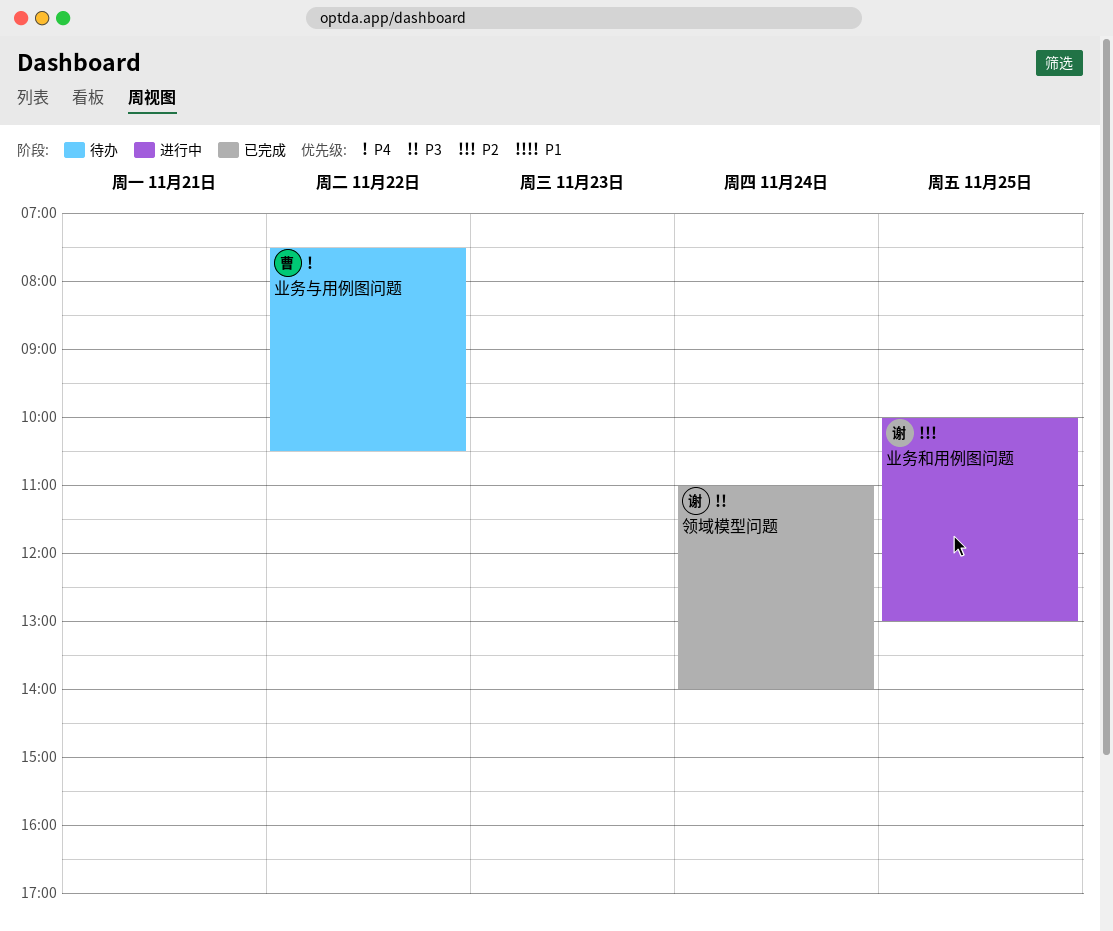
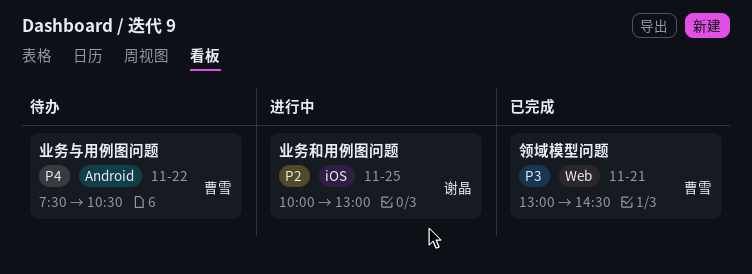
领域模型问题, owner: 谢晶 -> 曹雪
领域模型问题, day: Nov 24 -> Nov 21
领域模型问题, begins: 11:00 -> 13:00
领域模型问题, ends: 14:00 -> 14:30

